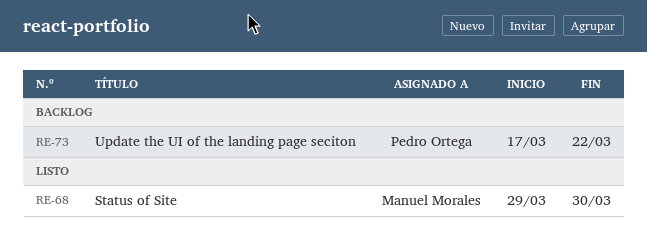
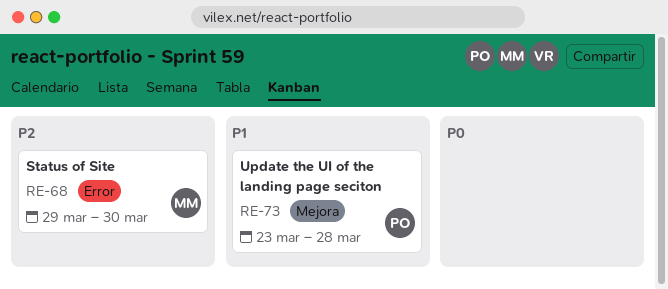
RE-73, start: Mar 17 -> Mar 23
RE-73, due: Mar 22 -> Mar 28

